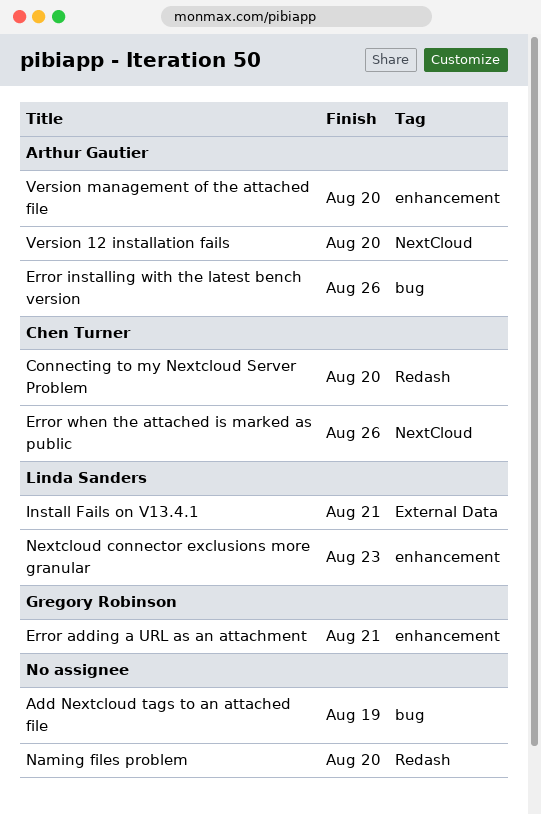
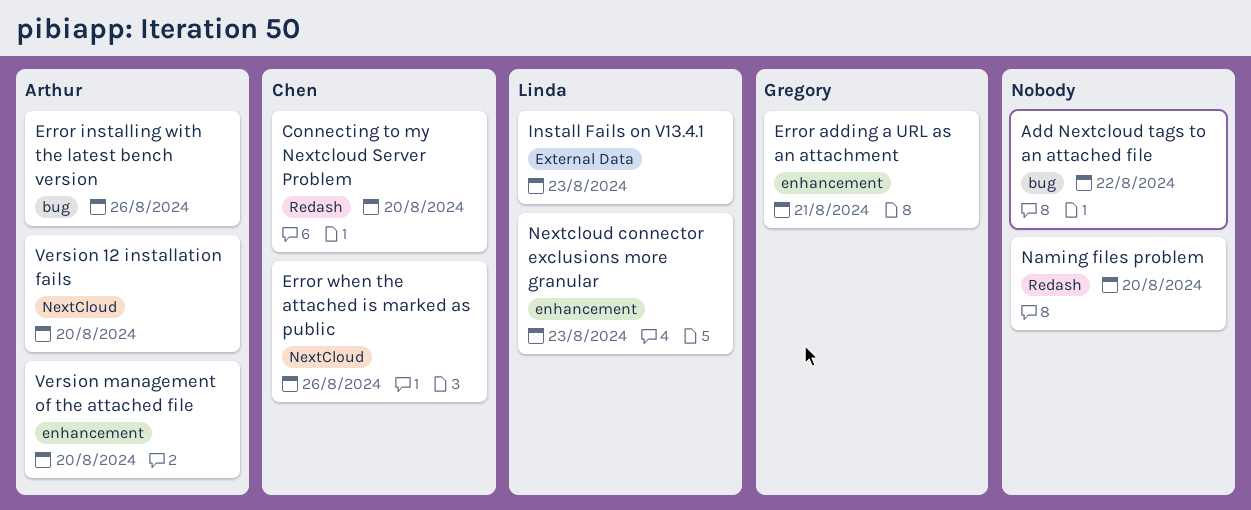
Add Nextcloud tags to an attached file, due: Aug 19 -> Aug 22
Install Fails on V13.4.1, due: Aug 21 -> Aug 23

